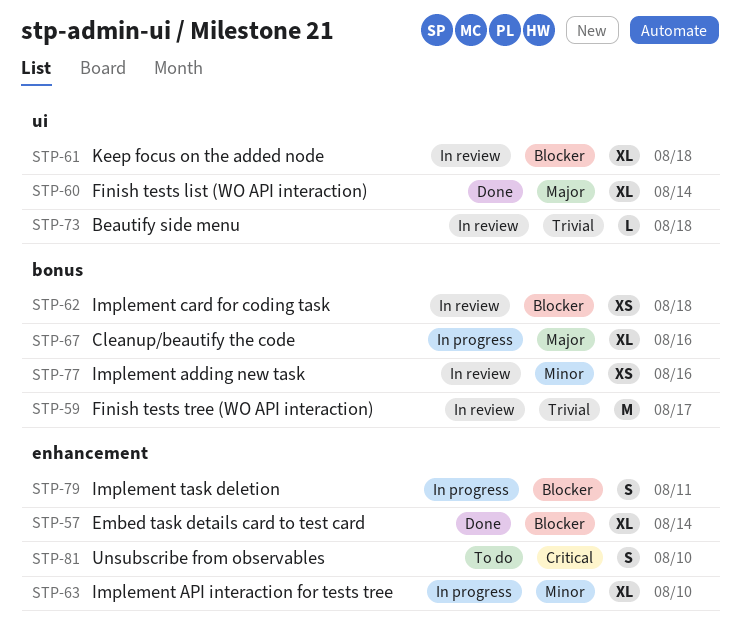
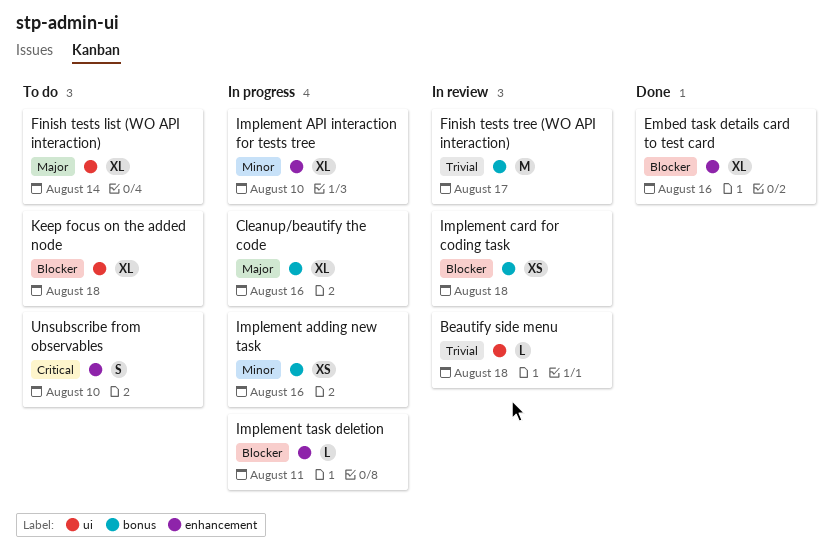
Embed task details card to test card, due: Aug 14 -> Aug 16
Finish tests list (WO API interaction), status: Done -> To do
Implement adding new task, status: In review -> In progress
Implement task deletion, estimate: S -> L
Keep focus on the added node, status: In review -> To do

